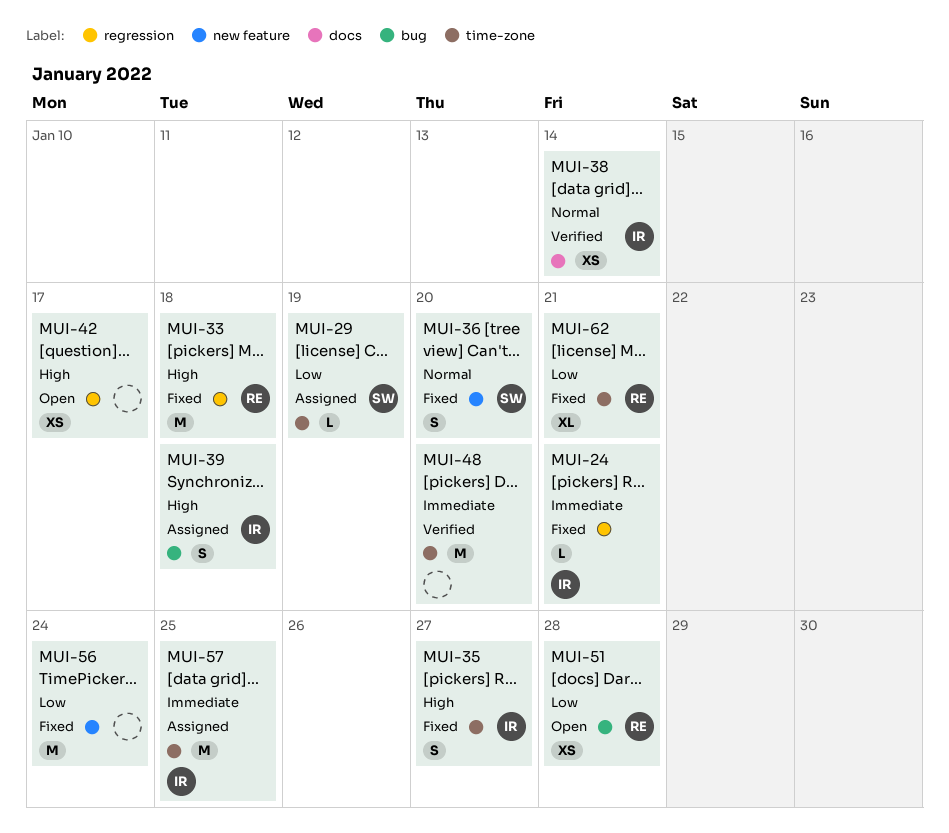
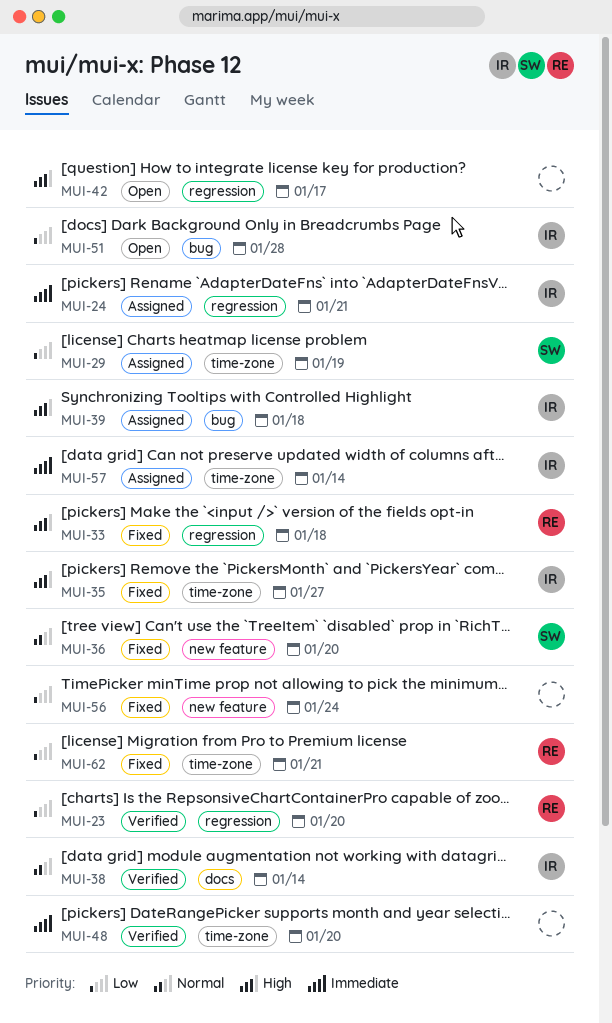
MUI-23: none -> present
MUI-24, status: Fixed -> Assigned
MUI-51, owner: RE -> IR
MUI-57, due: Jan 25 -> Jan 14

